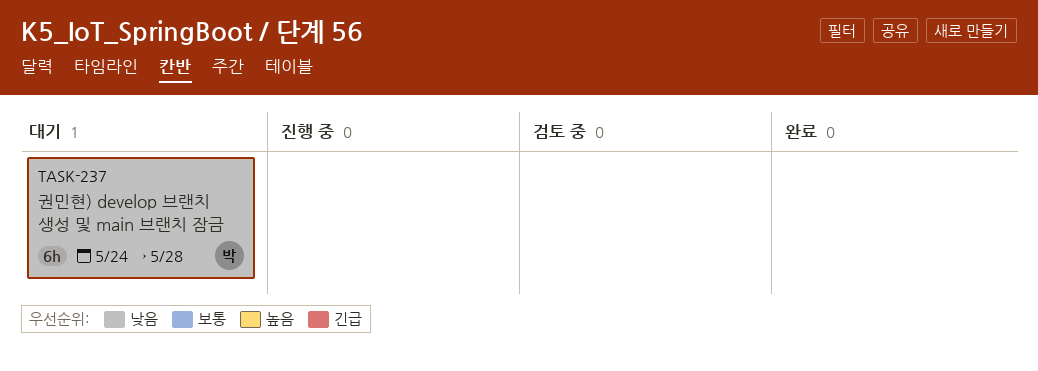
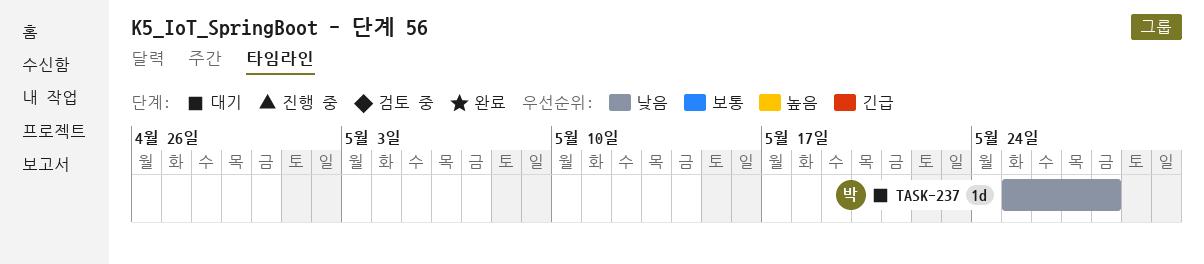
TASK-237, estimate: 6h -> 1d
TASK-237, start: May 24 -> May 25

